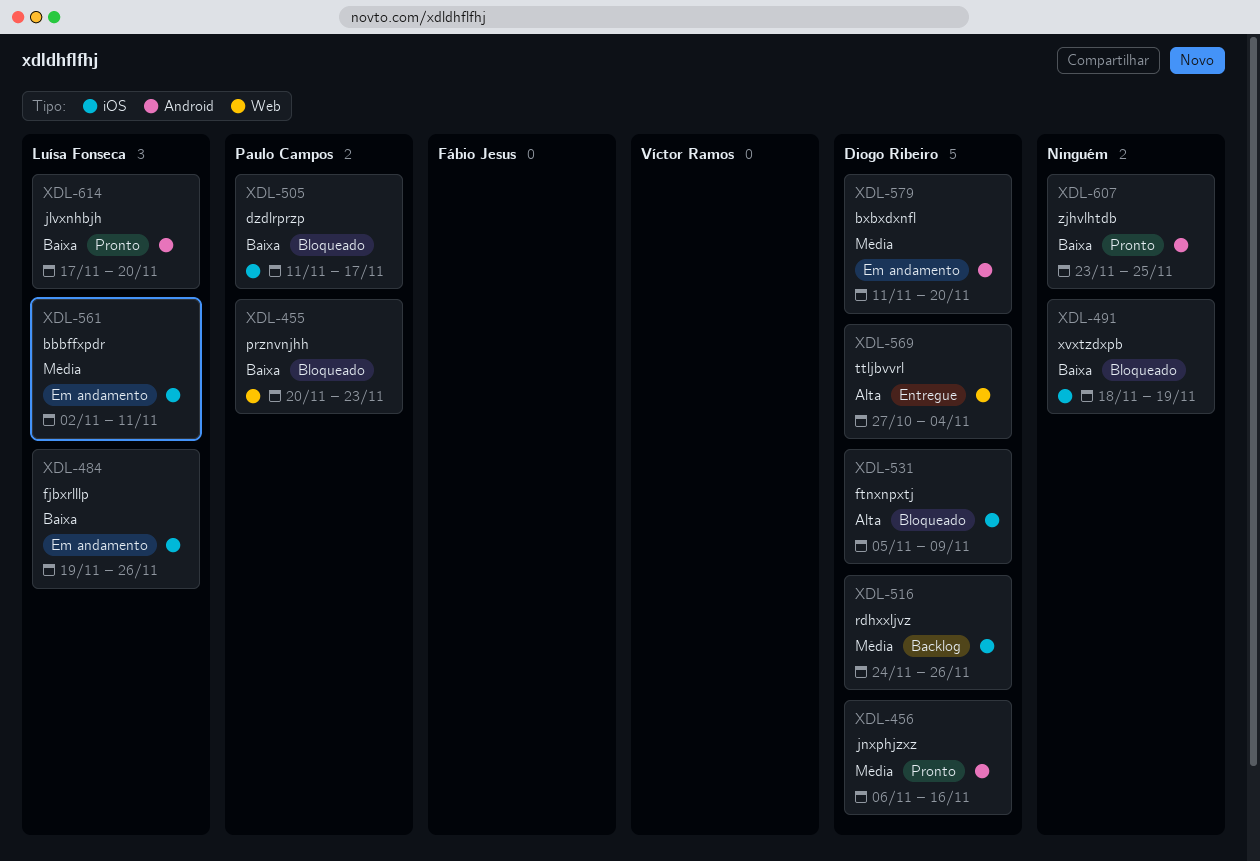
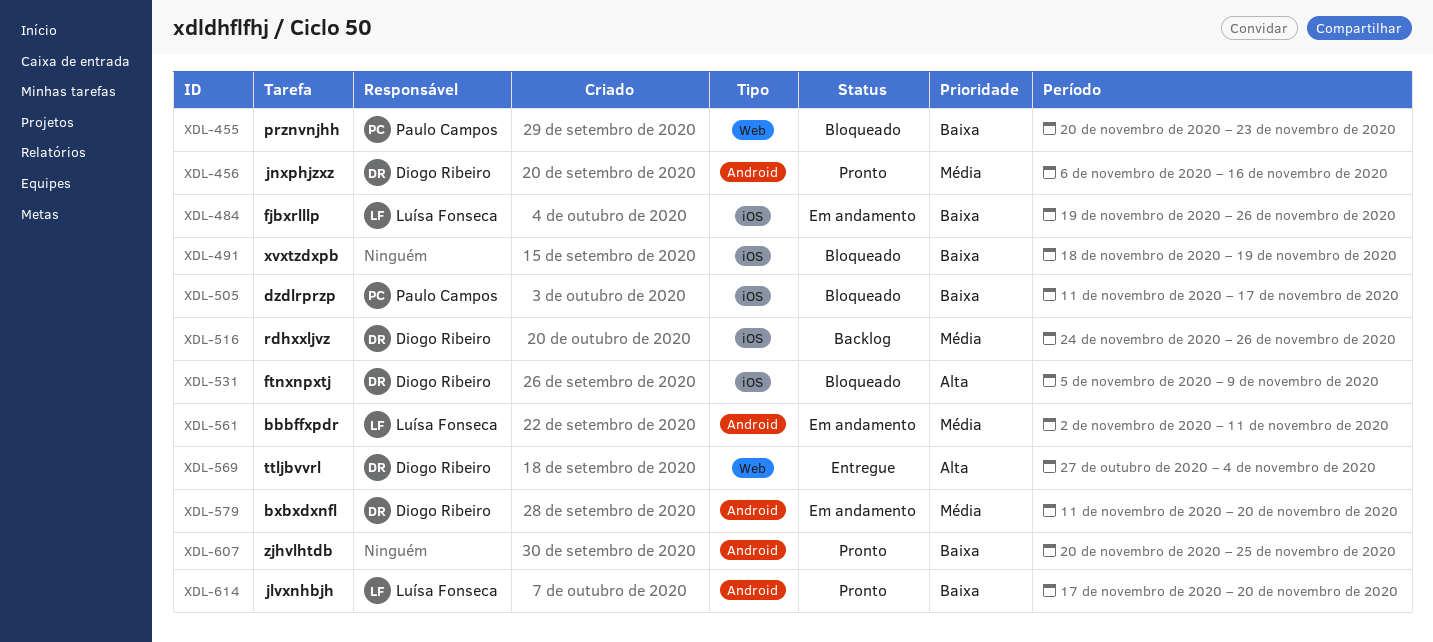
XDL-561, label: iOS -> Android
XDL-607, start: Nov 23 -> Nov 20

